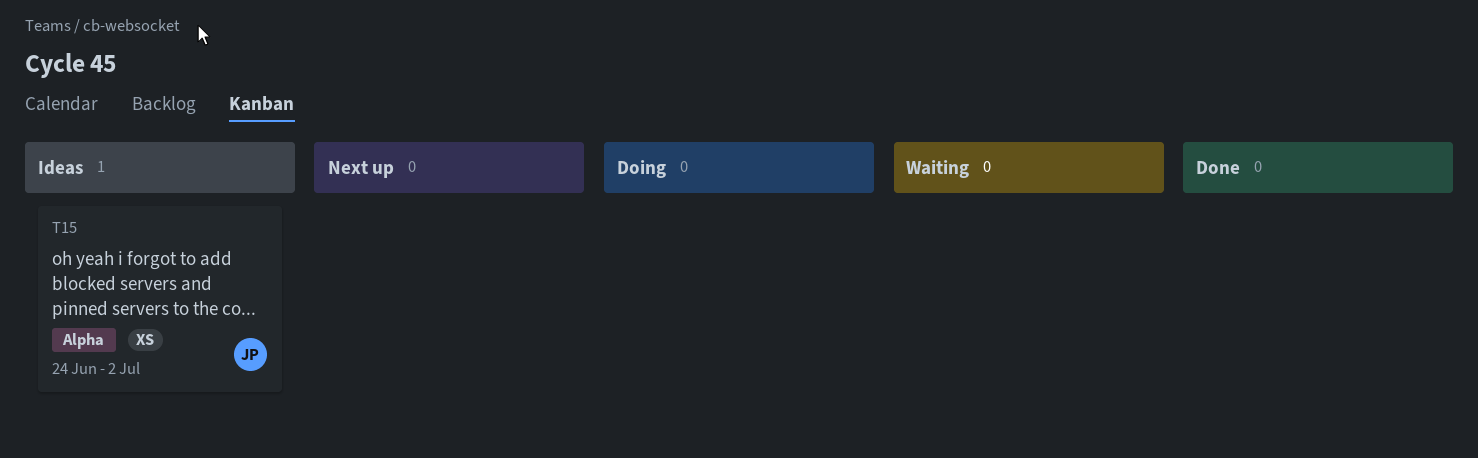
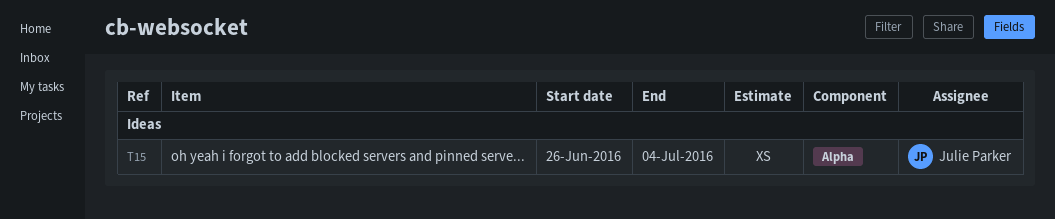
T15, start: Jun 24 -> Jun 26
T15, due: Jul 2 -> Jul 4

